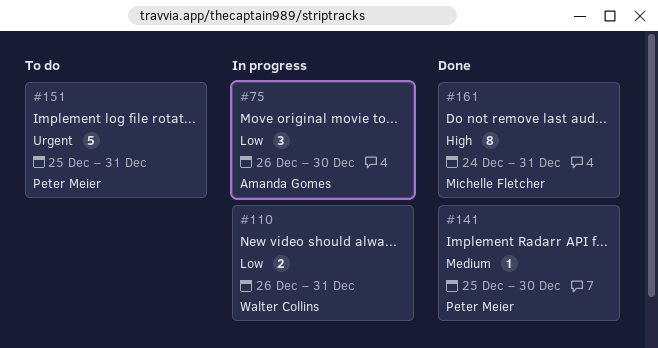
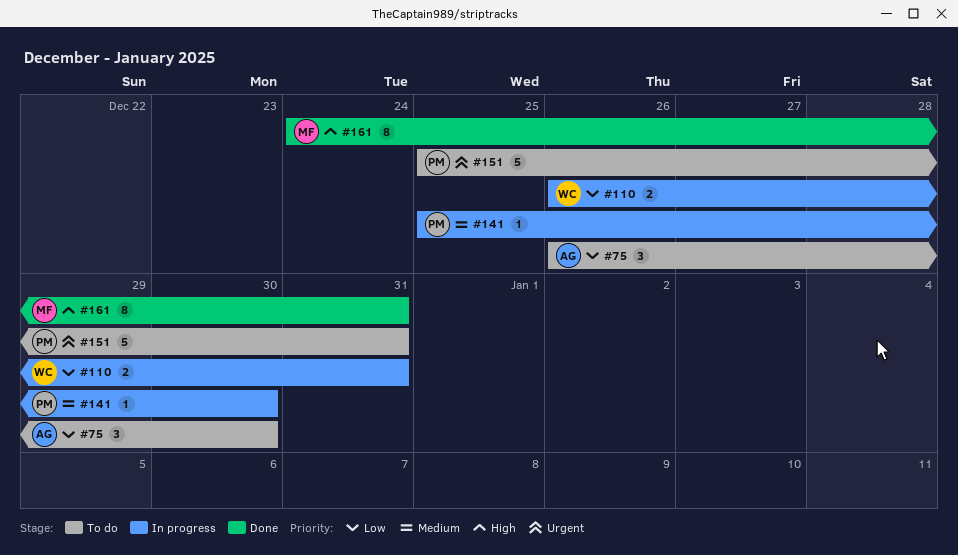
#75, status: In progress -> To do
#141, status: Done -> In progress

